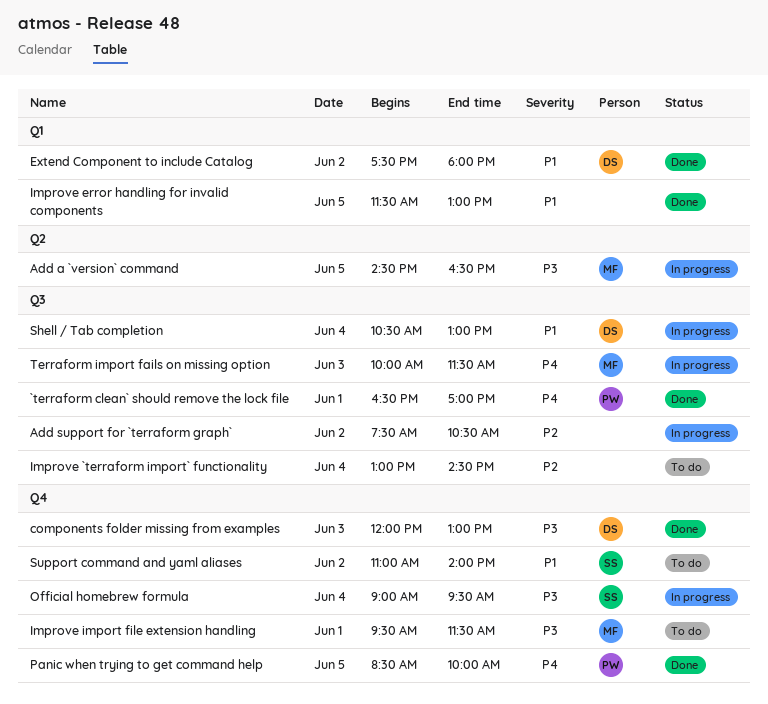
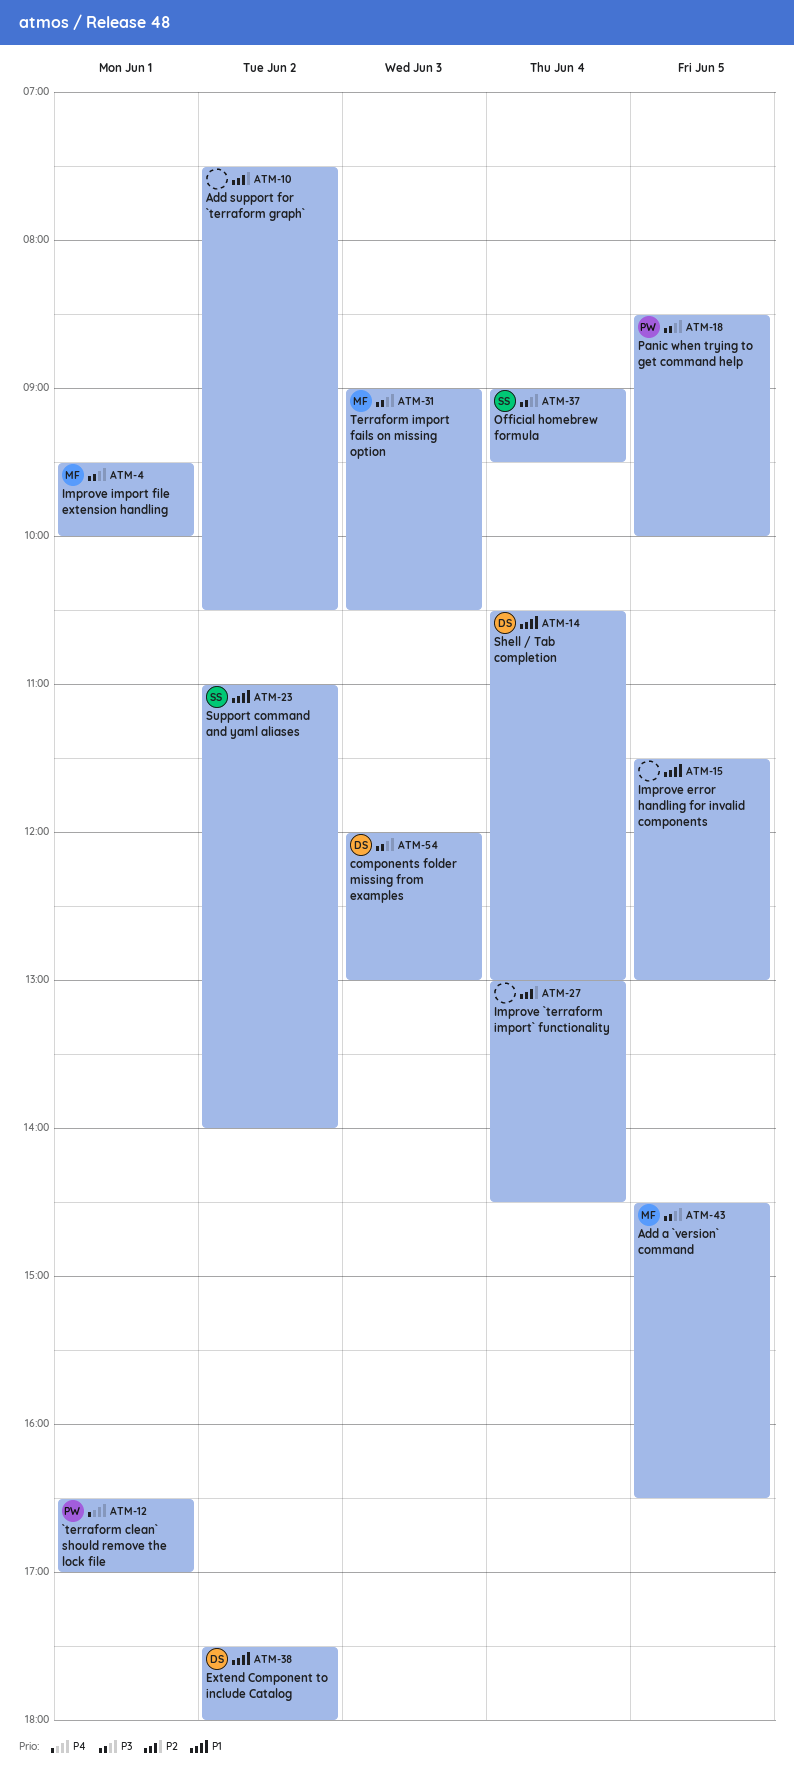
Improve import file extension handling, ends: 11:30 -> 10:00
Panic when trying to get command help, priority: P4 -> P3
Terraform import fails on missing option, priority: P4 -> P3
Terraform import fails on missing option, begins: 10:00 -> 09:00
Terraform import fails on missing option, ends: 11:30 -> 10:30

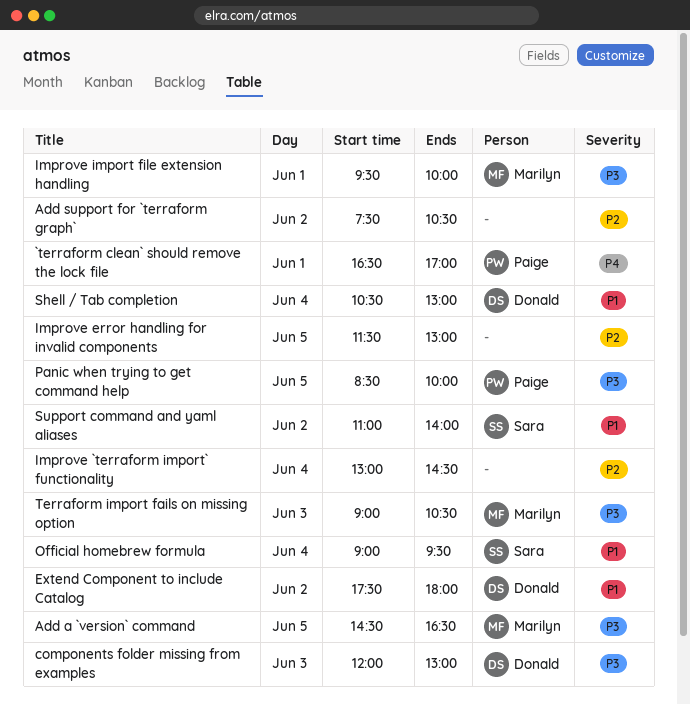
Improve error handling for invalid components, priority: P1 -> P2
Official homebrew formula, priority: P3 -> P1

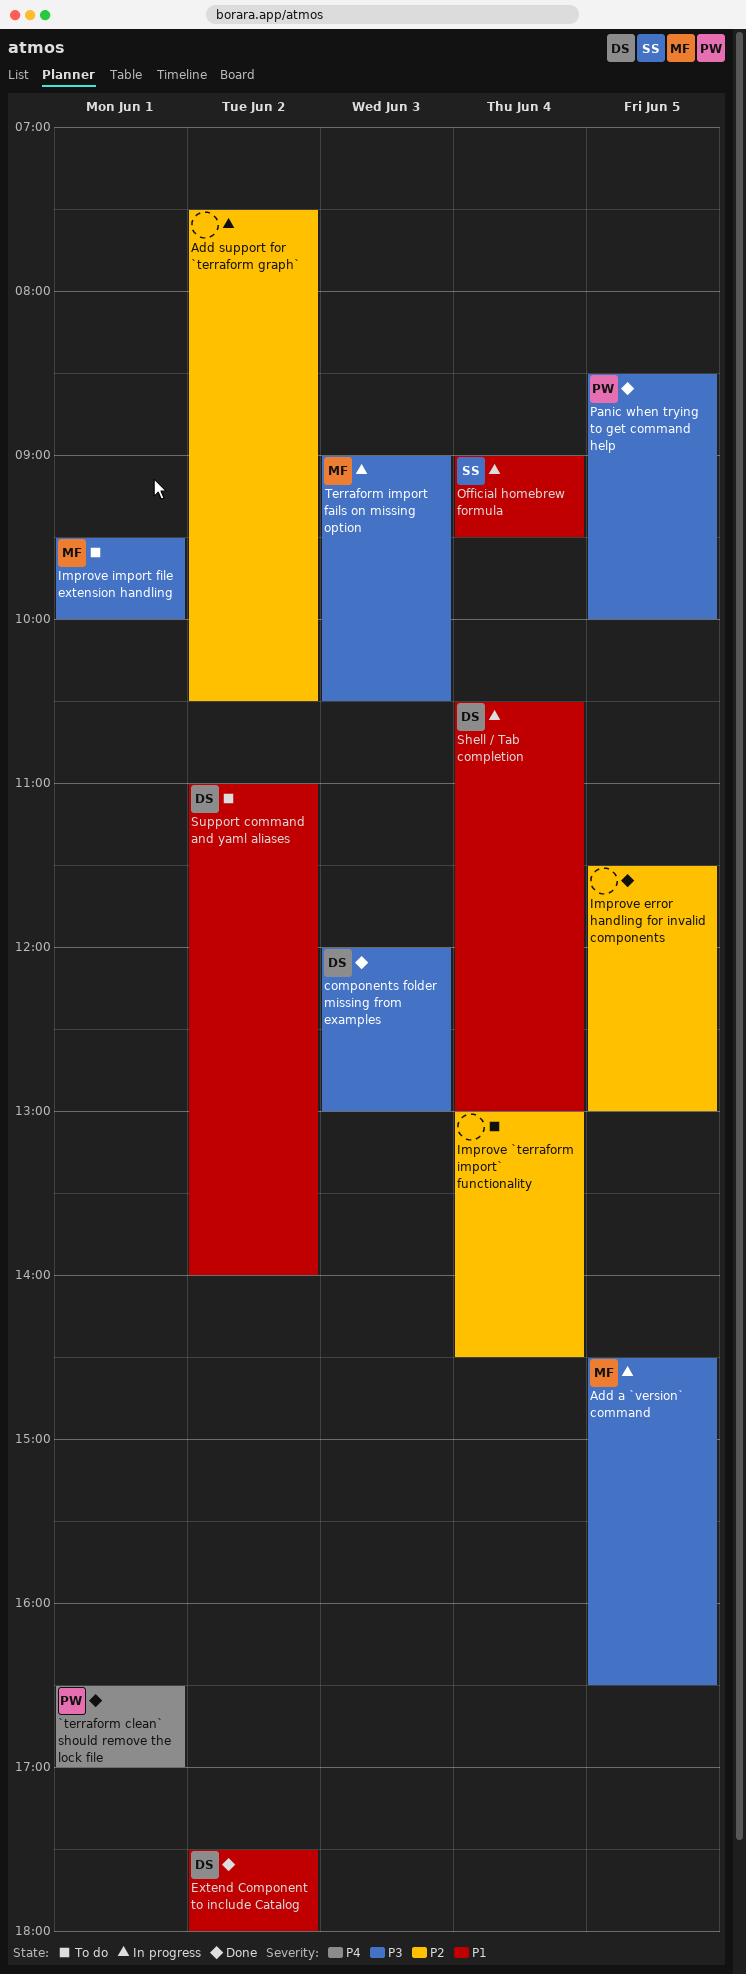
Support command and yaml aliases, owner: Sara -> Donald

